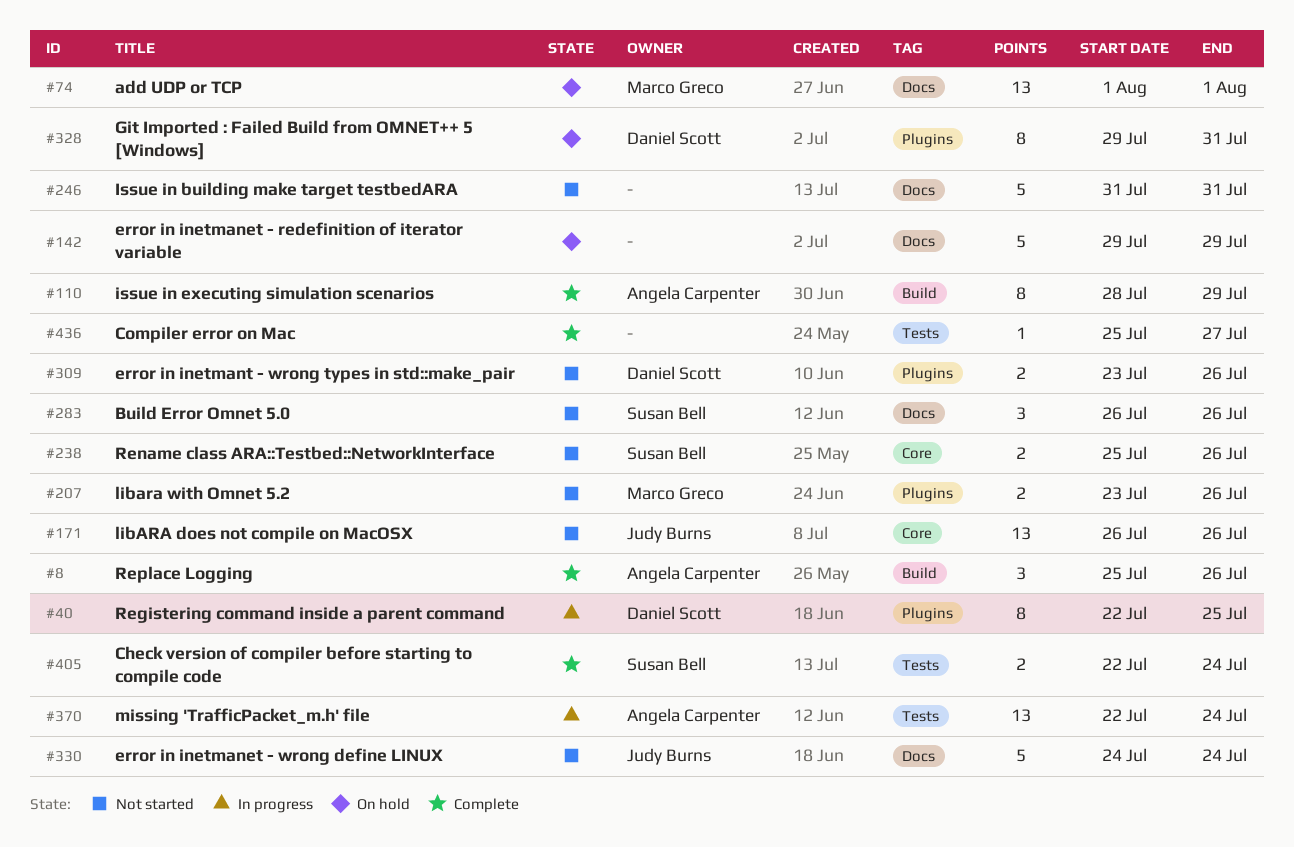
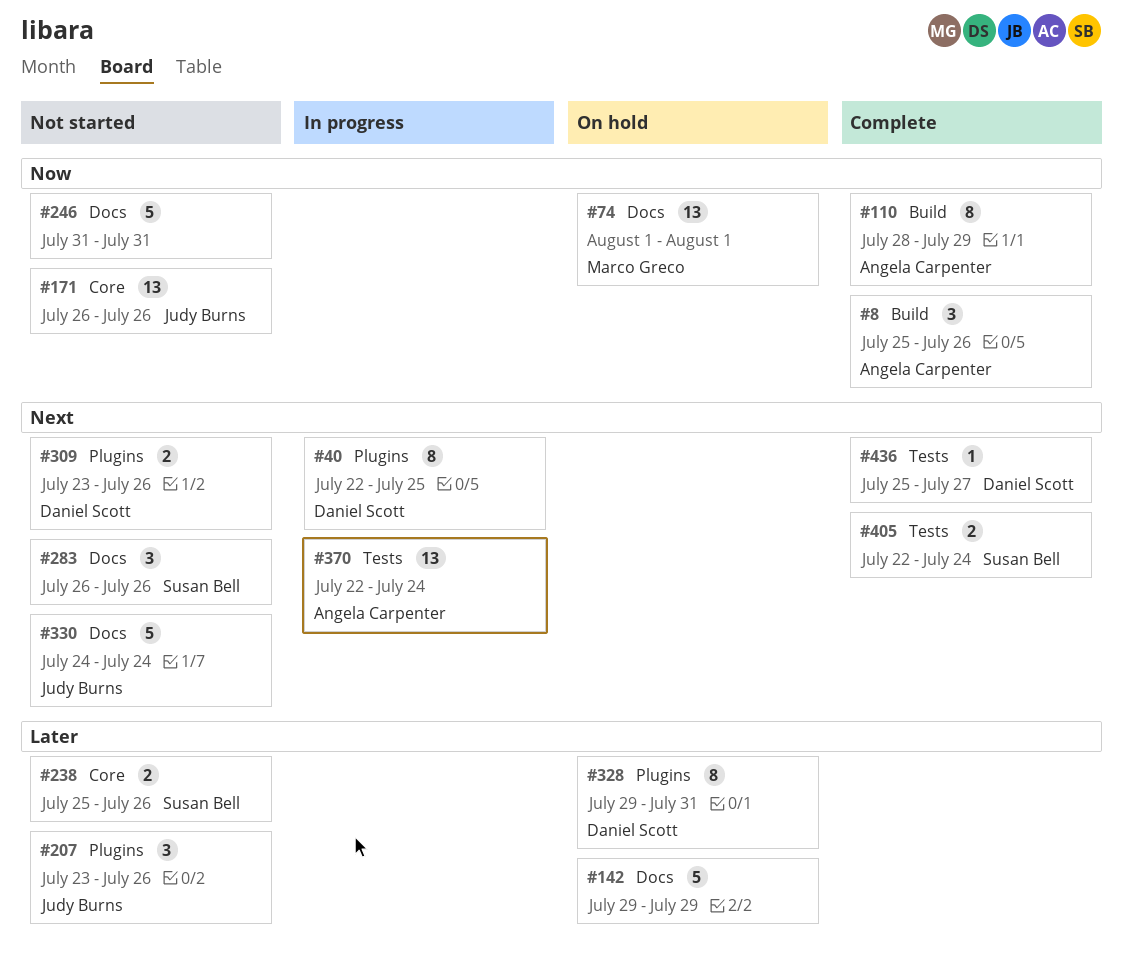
#207, owner: Marco Greco -> Judy Burns
#207, estimate: 2 -> 3
#436, owner: none -> Daniel Scott

